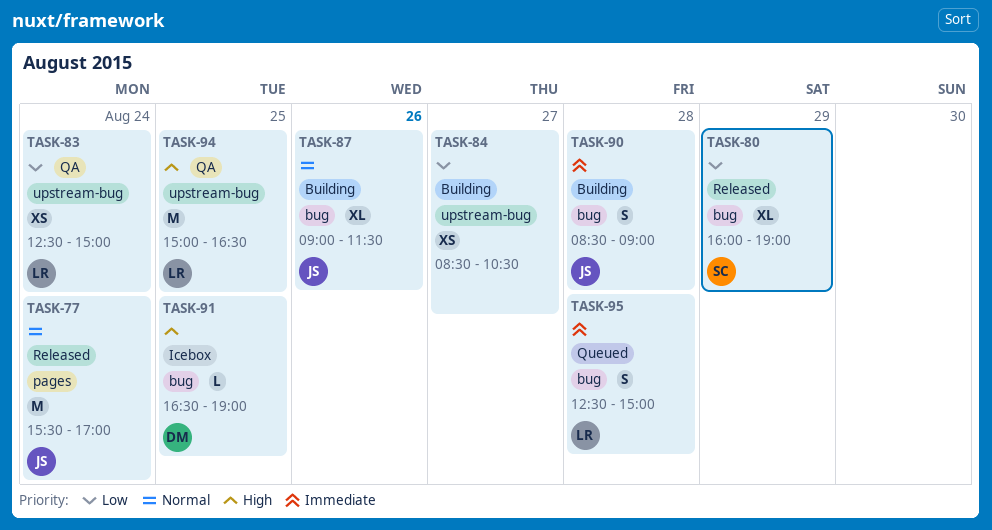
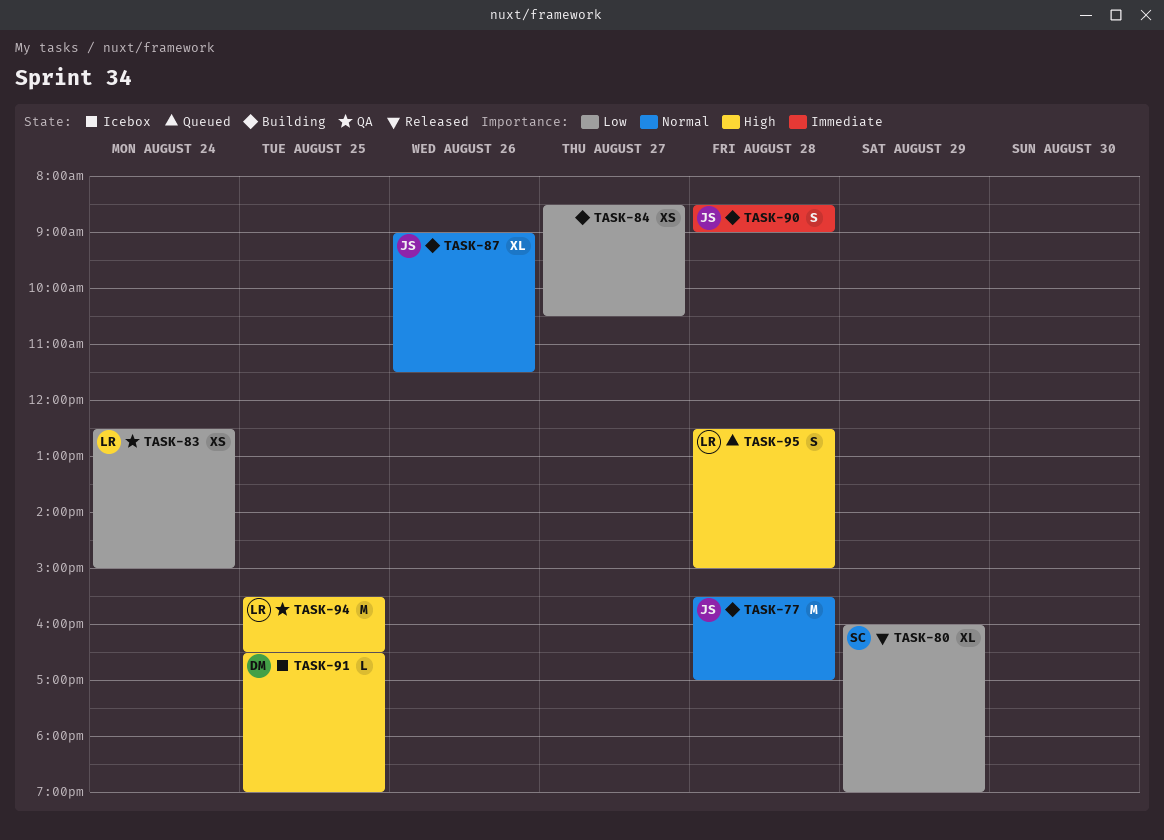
TASK-77, status: Released -> Building
TASK-77, day: Aug 24 -> Aug 28
TASK-94, begins: 15:00 -> 15:30
TASK-95, priority: Immediate -> High

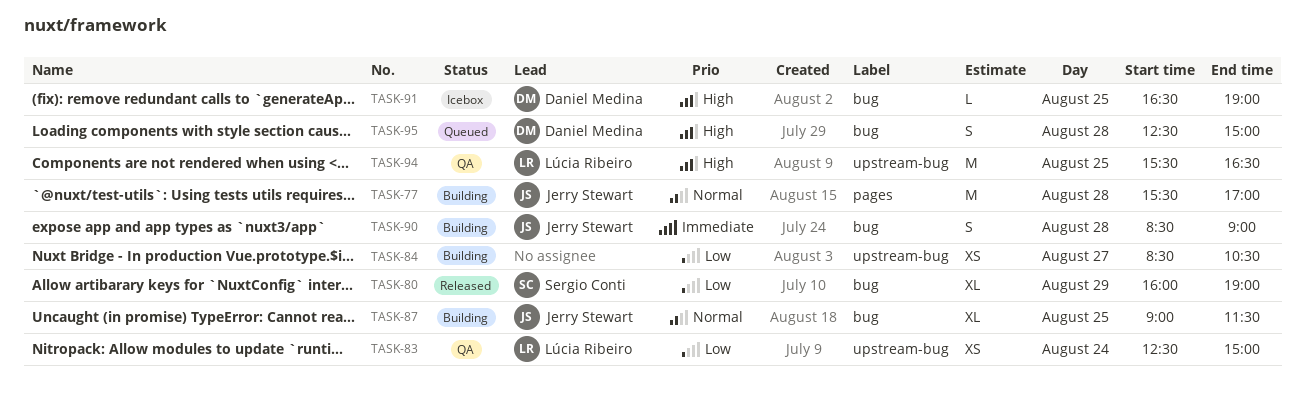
TASK-87, day: Aug 26 -> Aug 25
TASK-95, owner: Lúcia Ribeiro -> Daniel Medina

